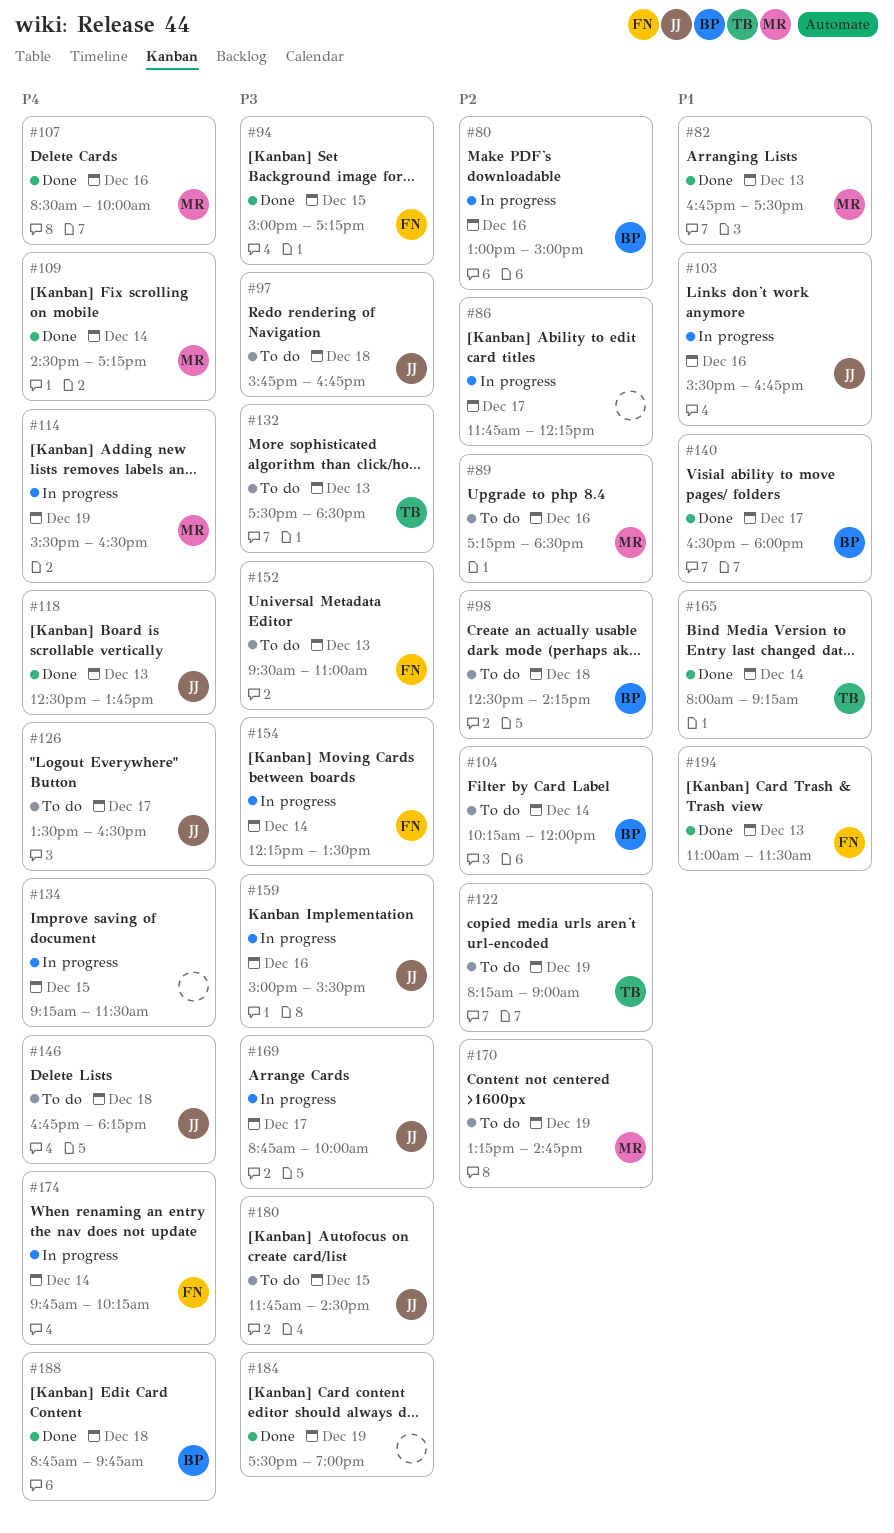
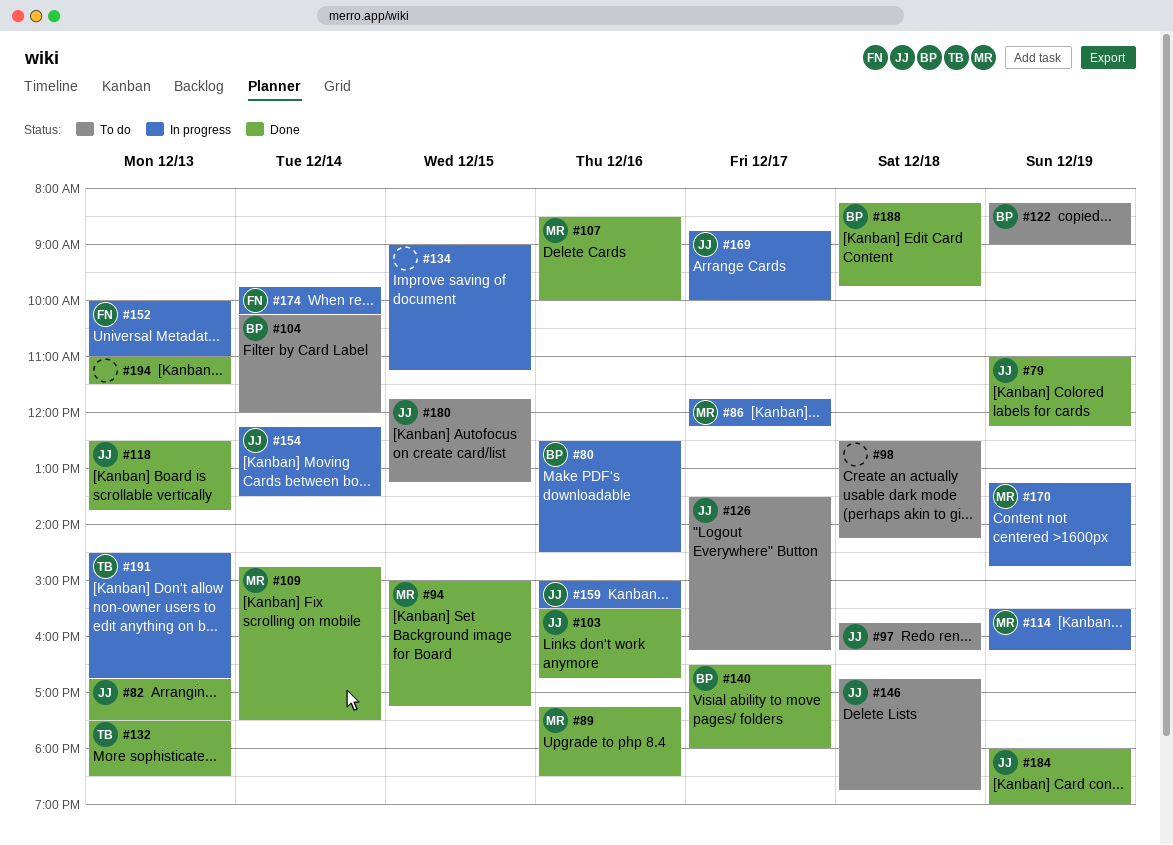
#79: none -> present
#80, begins: 13:00 -> 12:30
#80, ends: 15:00 -> 14:30
#82, owner: MR -> JJ
#86, owner: none -> MR
#89, status: To do -> Done
#94, owner: FN -> MR
#97, ends: 16:45 -> 16:15
#98, owner: BP -> none
#103, status: In progress -> Done
#109, begins: 14:30 -> 14:45
#109, ends: 17:15 -> 17:30
#114, ends: 16:30 -> 16:15
#122, owner: TB -> BP
#126, ends: 16:30 -> 16:15
#132, status: To do -> Done
#134, begins: 09:15 -> 09:00
#134, ends: 11:30 -> 11:15
#146, ends: 18:15 -> 18:45
#152, status: To do -> In progress
#152, begins: 09:30 -> 10:00
#154, owner: FN -> JJ
#165: present -> none
#170, status: To do -> In progress
#180, ends: 14:30 -> 13:15
#184, owner: none -> JJ
#184, begins: 17:30 -> 18:00
#188, begins: 08:45 -> 08:15
#191: none -> present
#194, owner: FN -> none

